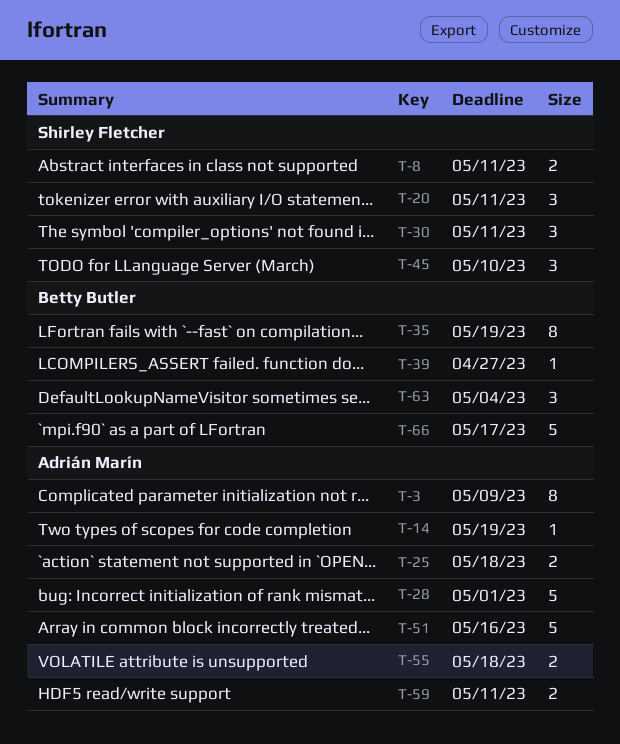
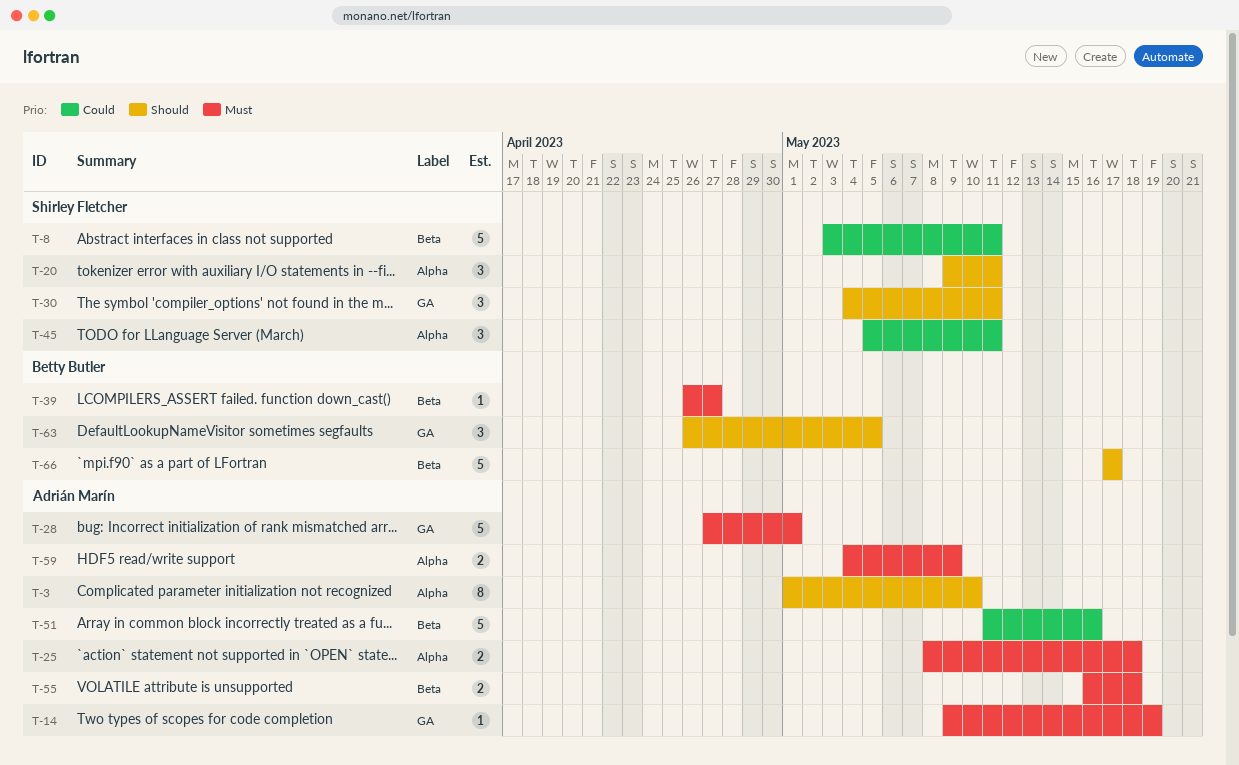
T-3, due: May 9 -> May 10
T-8, estimate: 2 -> 5
T-35: present -> none
T-45, due: May 10 -> May 11
T-59, due: May 11 -> May 9
T-63, due: May 4 -> May 5

